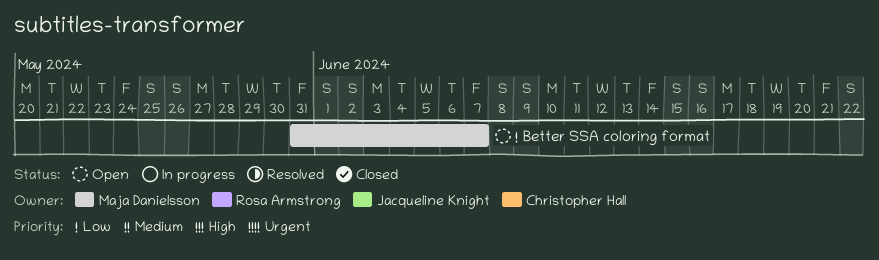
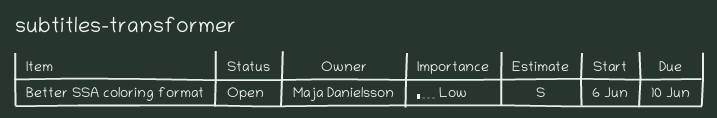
Better SSA coloring format, start: May 31 -> Jun 6
Better SSA coloring format, due: Jun 7 -> Jun 10

